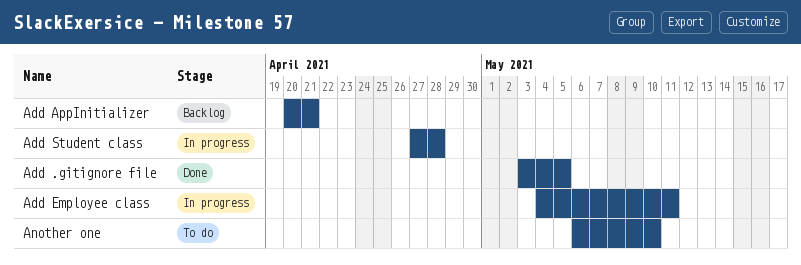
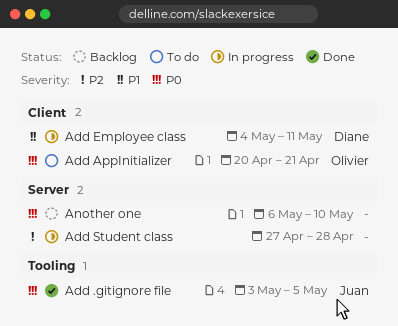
Add AppInitializer, status: Backlog -> To do
Another one, status: To do -> Backlog

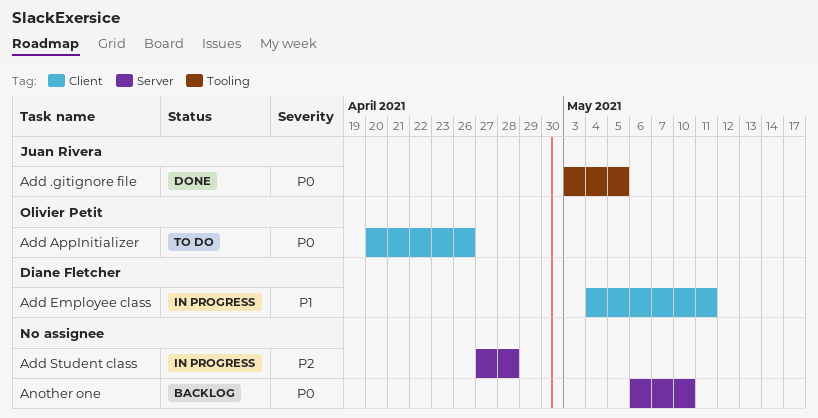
Add AppInitializer, due: Apr 21 -> Apr 26

